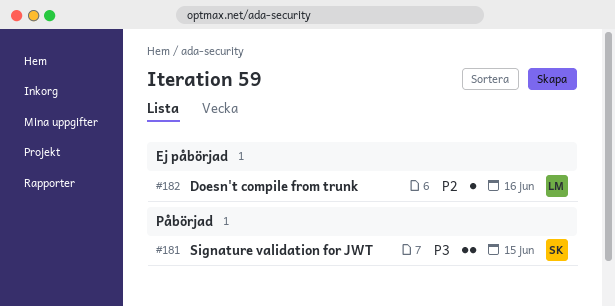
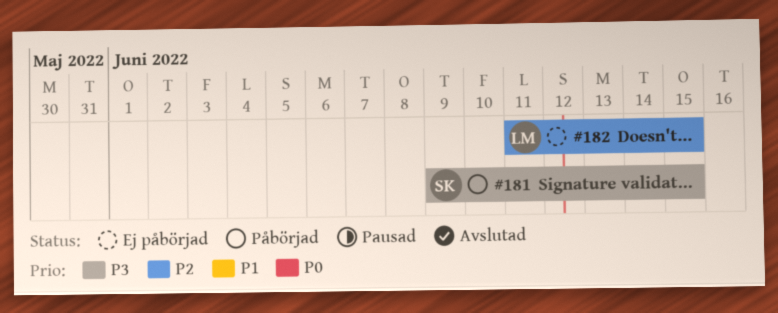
#182, due: Jun 16 -> Jun 15

